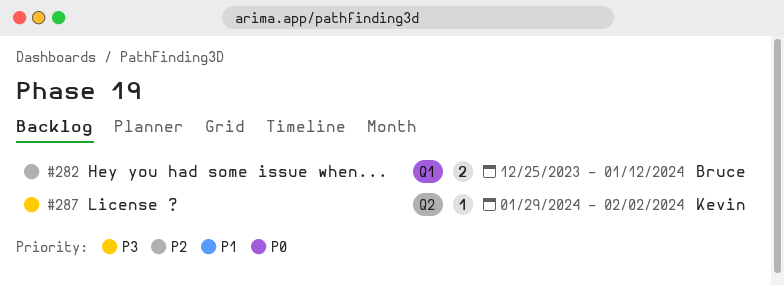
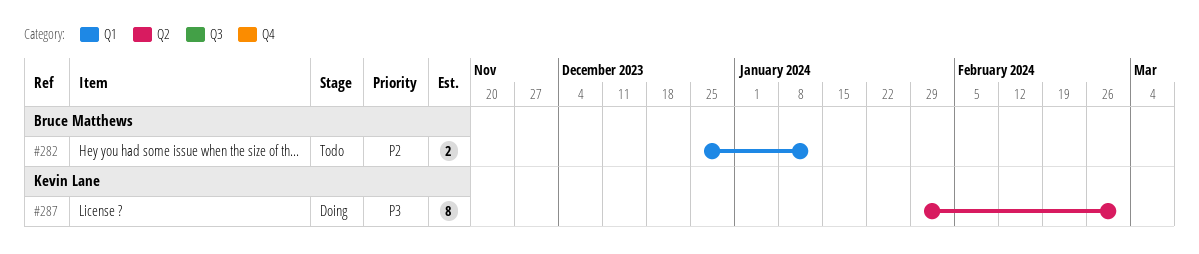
#287, estimate: 1 -> 8
#287, due: Feb 2 -> Mar 1

